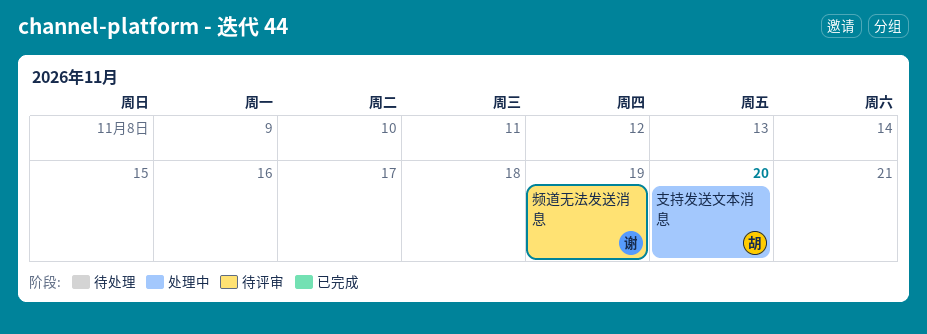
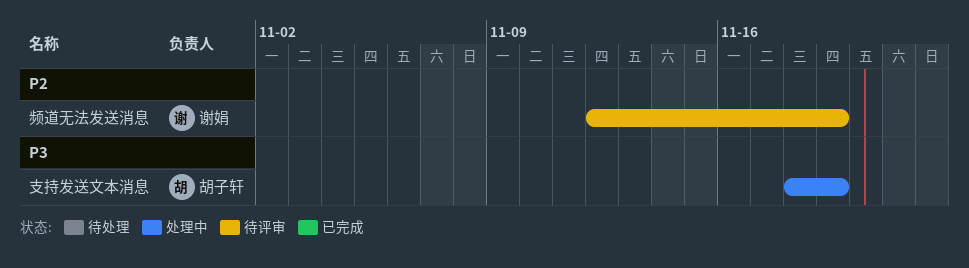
支持发送文本消息, due: Nov 20 -> Nov 19

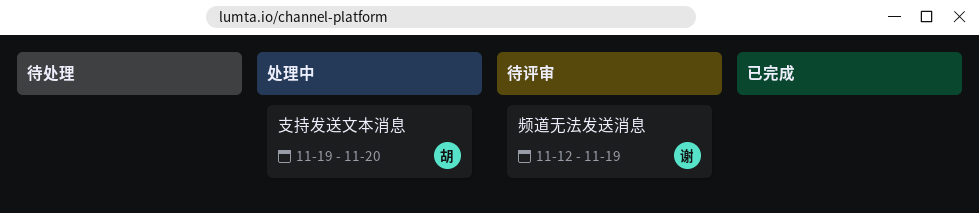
支持发送文本消息, start: Nov 18 -> Nov 19
支持发送文本消息, due: Nov 19 -> Nov 20

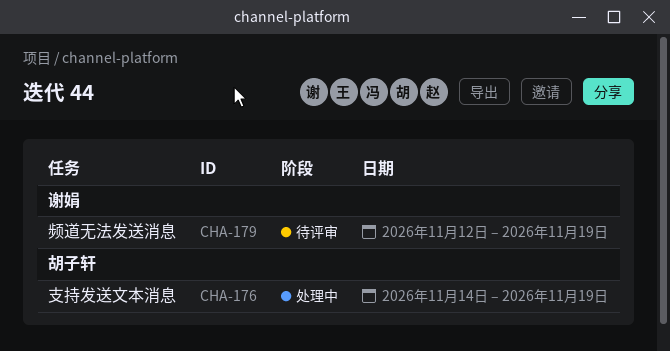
支持发送文本消息, start: Nov 19 -> Nov 14
支持发送文本消息, due: Nov 20 -> Nov 19

